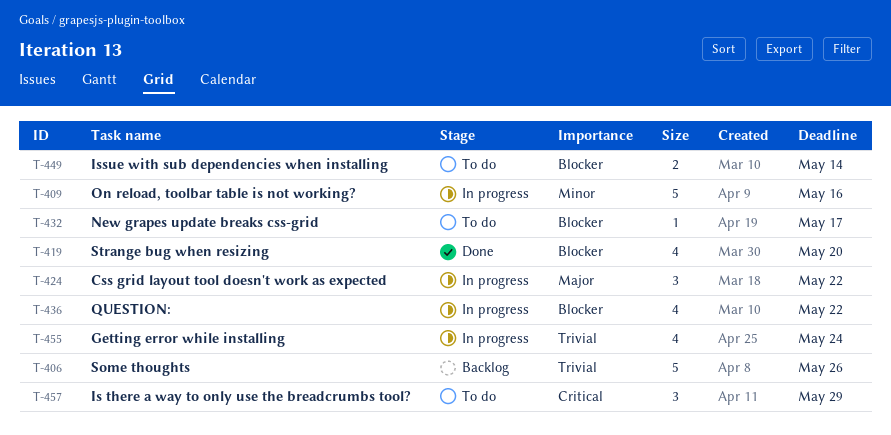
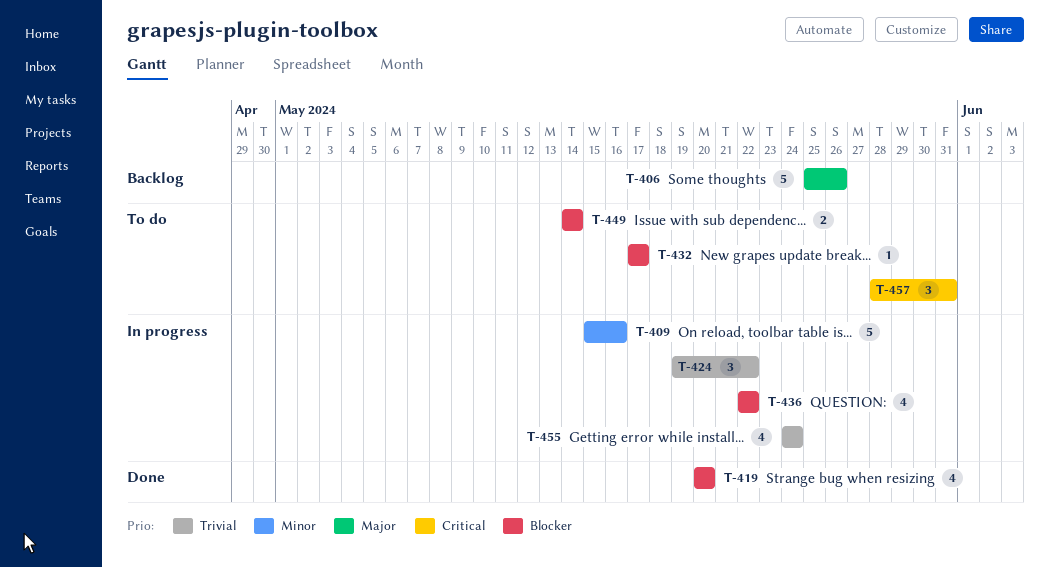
T-406, priority: Trivial -> Major
T-424, priority: Major -> Trivial
T-457, due: May 29 -> May 31

